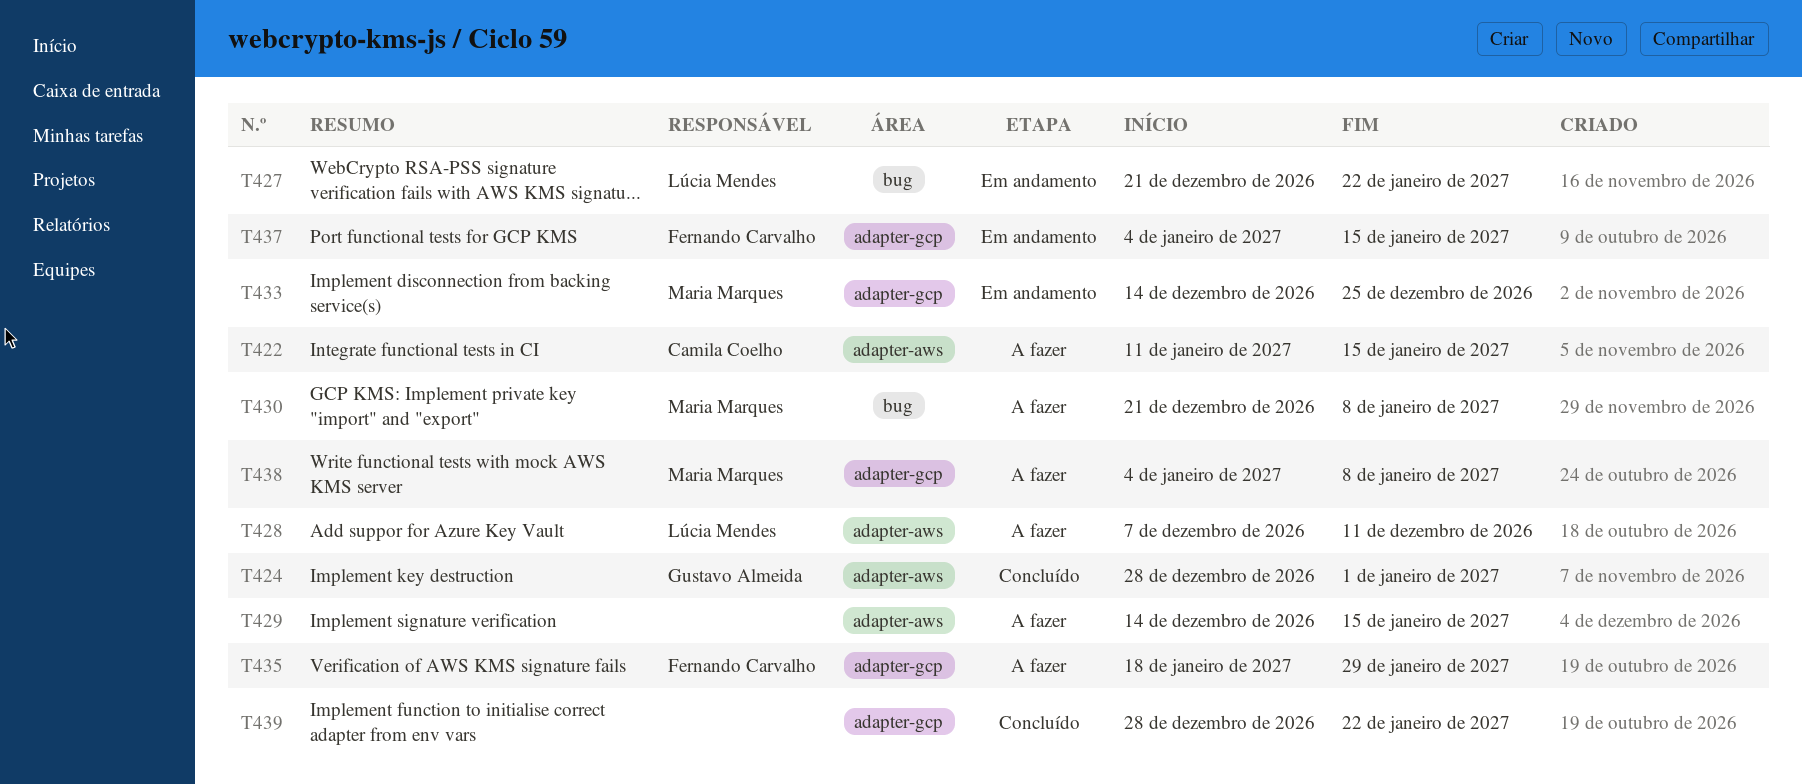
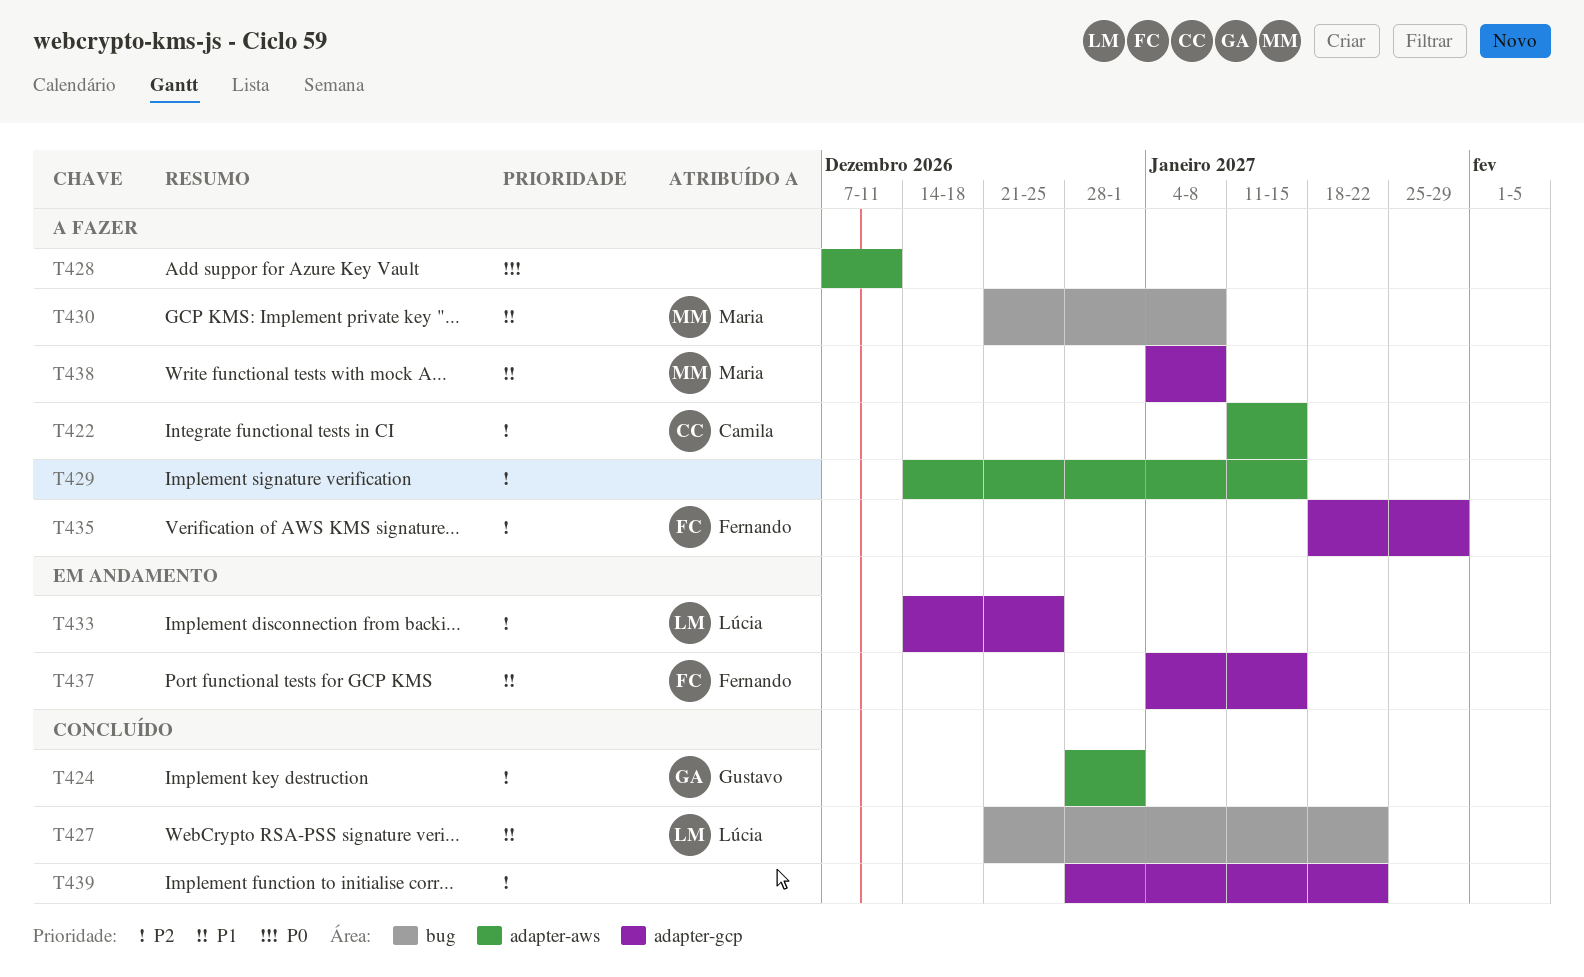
T427, status: Em andamento -> Concluído
T428, owner: Lúcia Mendes -> none
T433, owner: Maria Marques -> Lúcia Mendes

